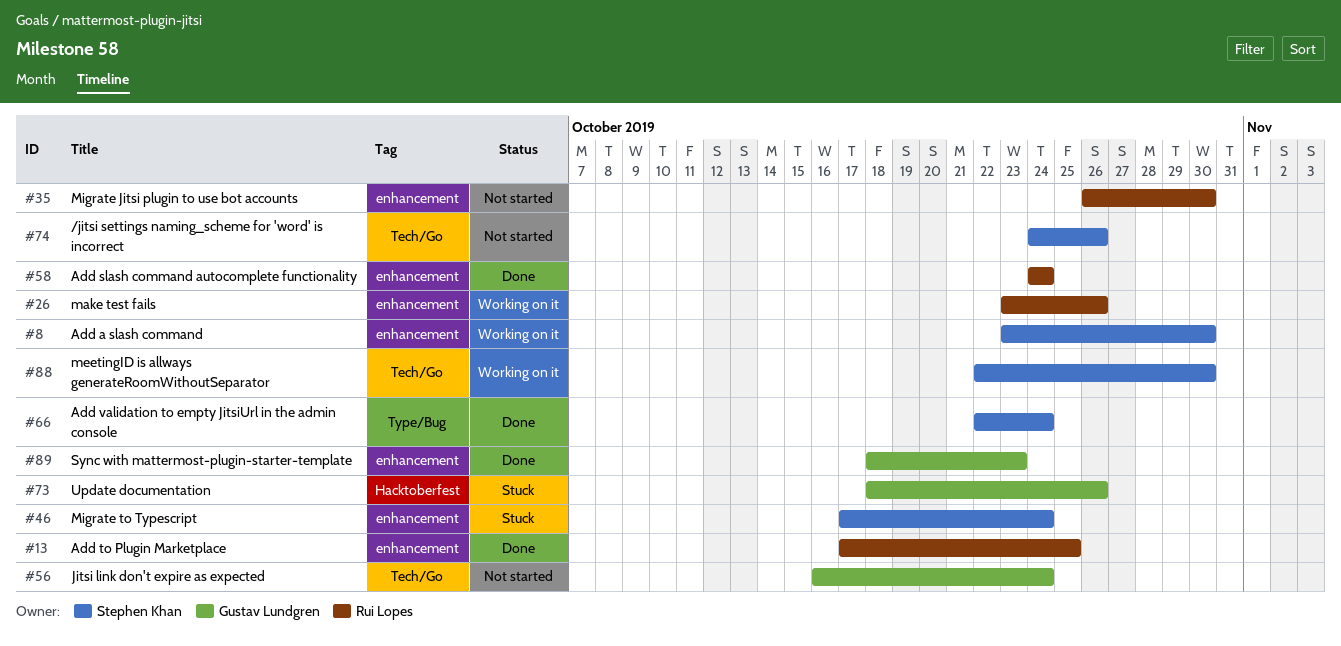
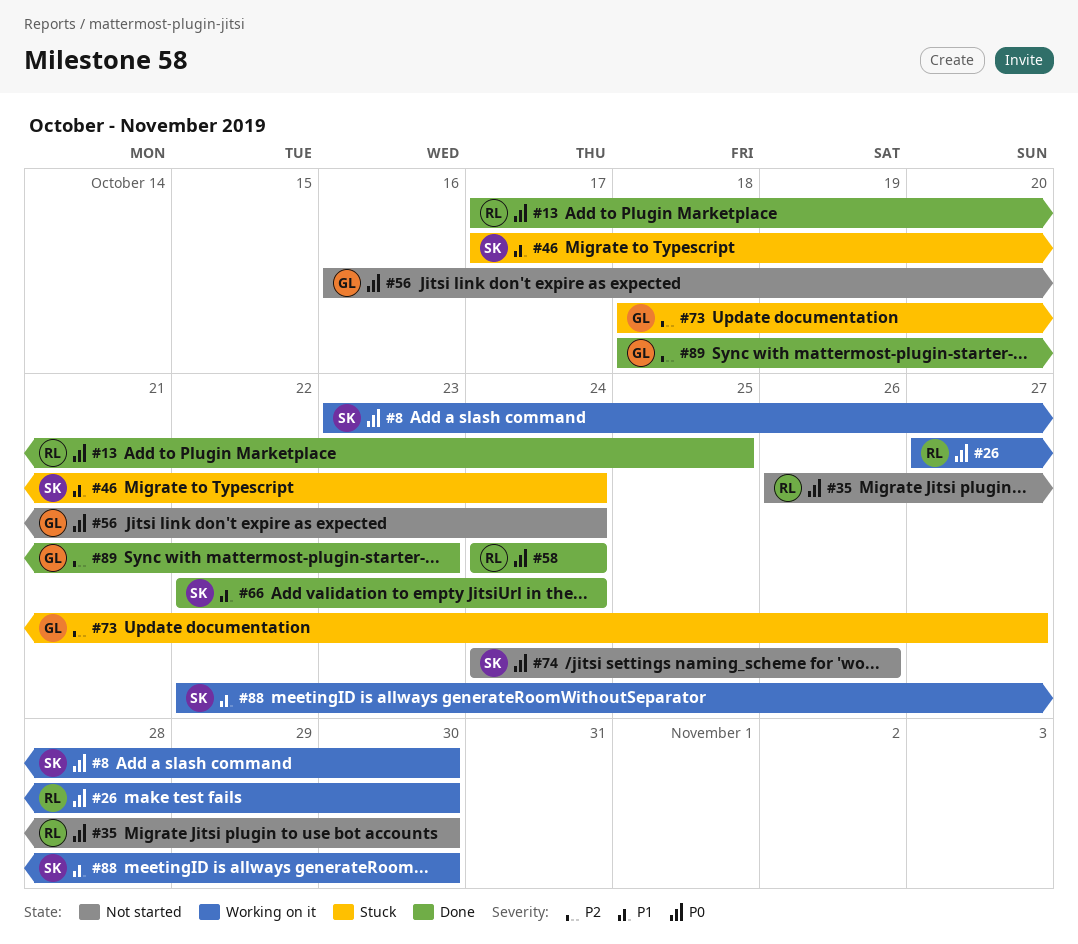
#26, start: Oct 23 -> Oct 27
#26, due: Oct 26 -> Oct 30
#73, due: Oct 26 -> Oct 27

